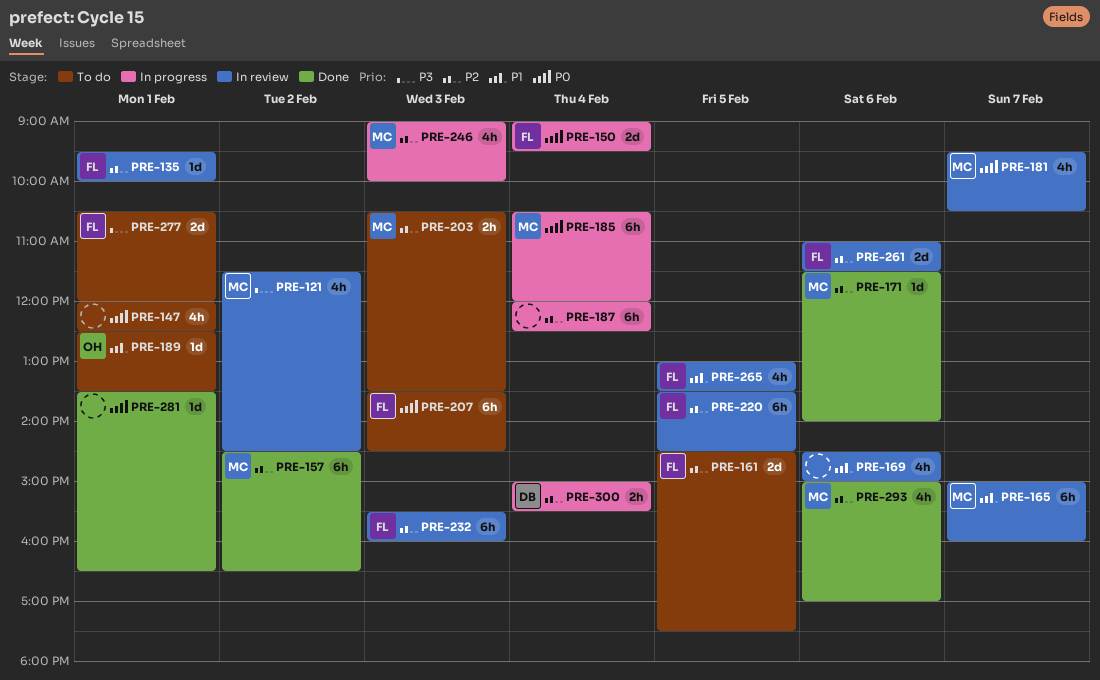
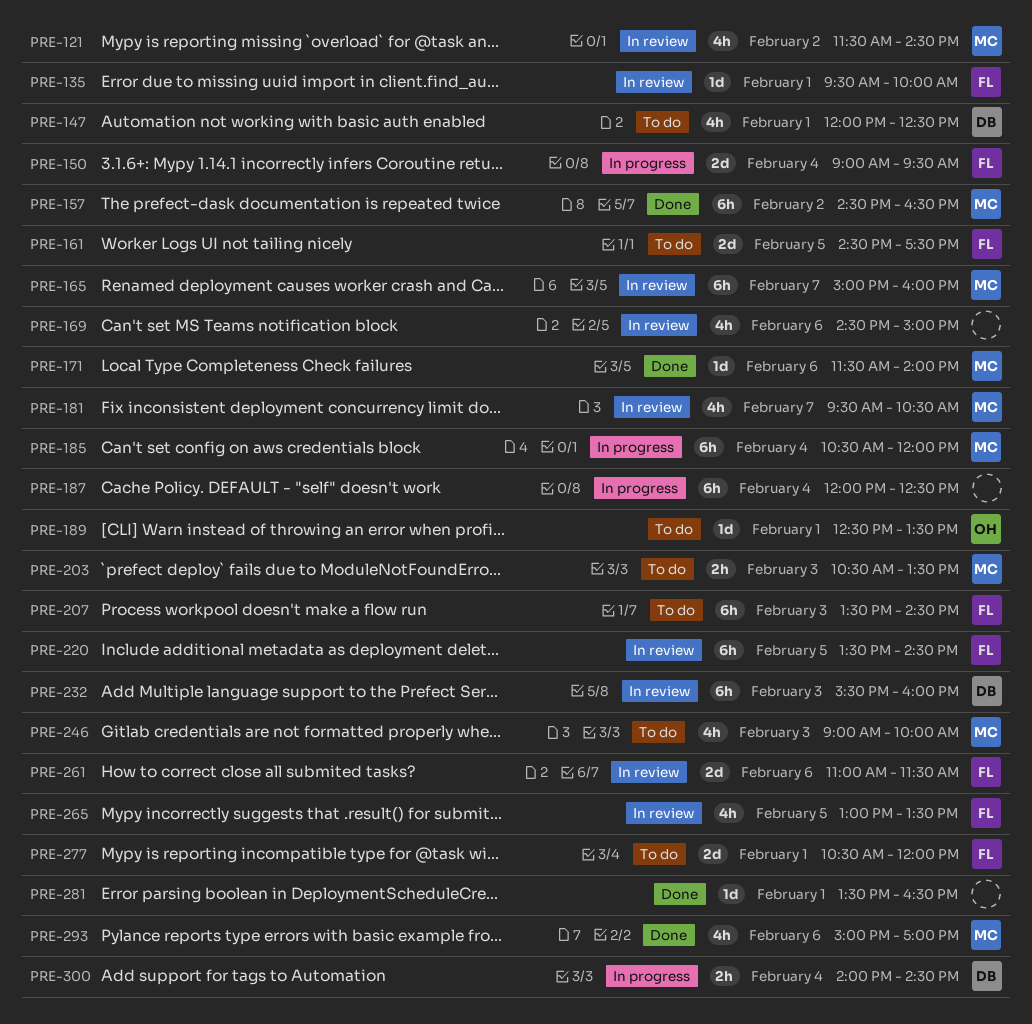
PRE-147, owner: none -> DB
PRE-232, owner: FL -> DB
PRE-246, status: In progress -> To do
PRE-300, begins: 15:00 -> 14:00
PRE-300, ends: 15:30 -> 14:30

